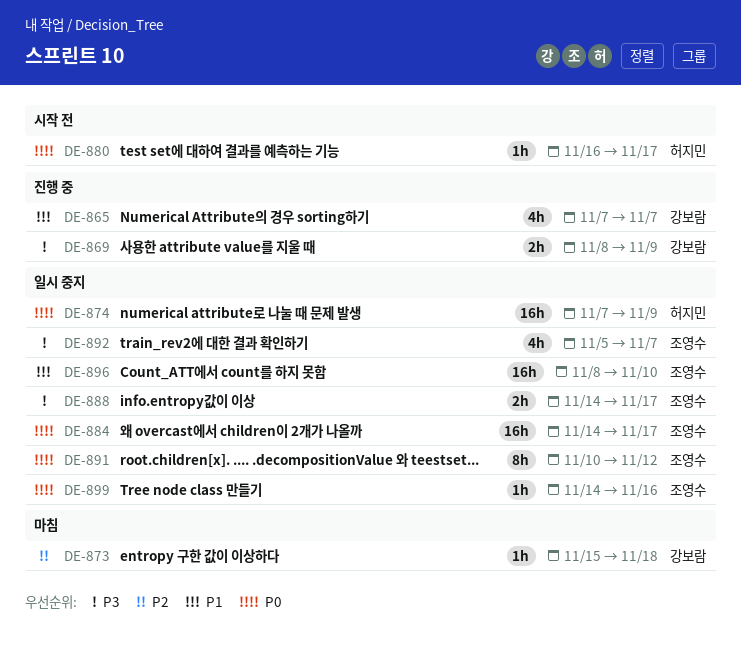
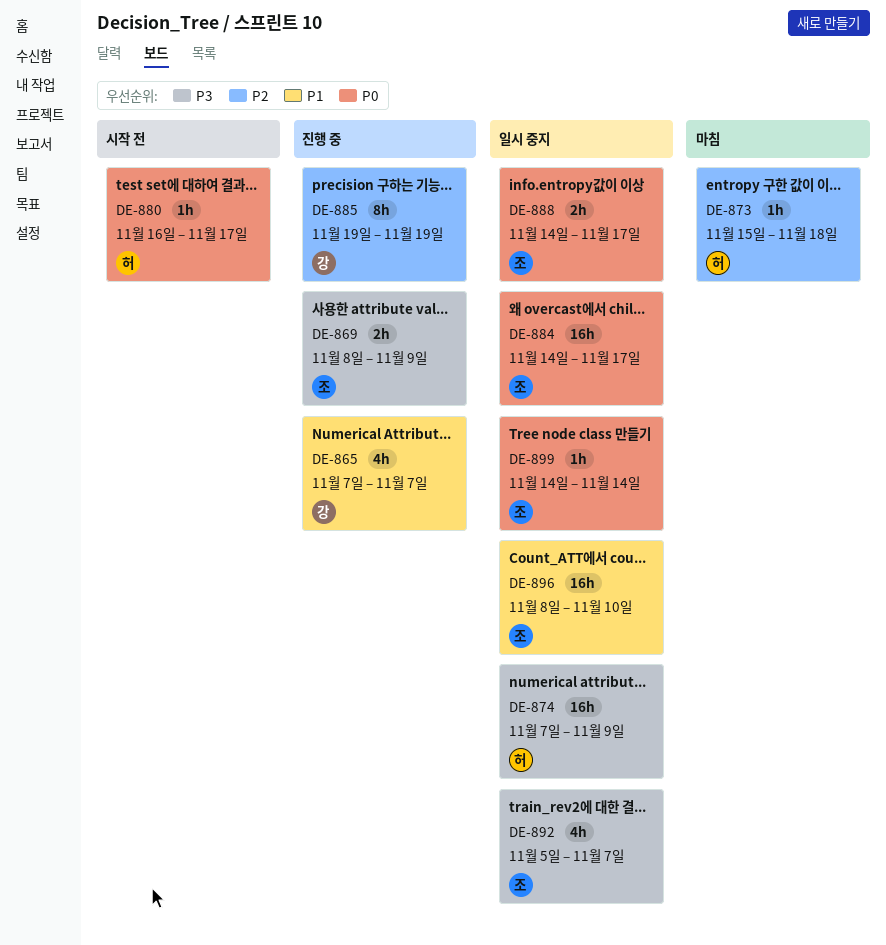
DE-869, owner: 강보람 -> 조영수
DE-873, owner: 강보람 -> 허지민
DE-874, priority: P0 -> P3
DE-885: none -> present
DE-888, priority: P3 -> P0
DE-891: present -> none
DE-899, due: Nov 16 -> Nov 14

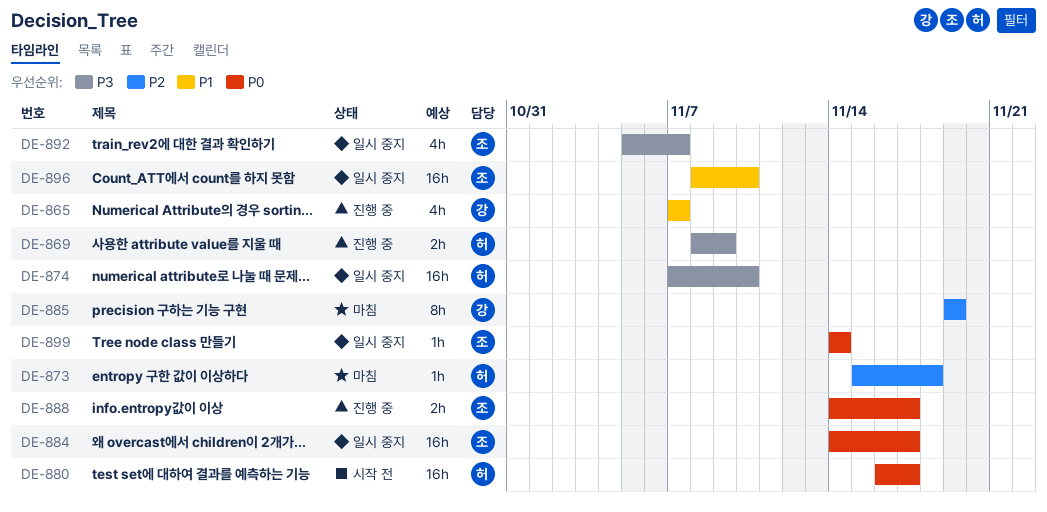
DE-869, owner: 조 -> 허
DE-874, due: Nov 9 -> Nov 10
DE-880, estimate: 1h -> 16h
DE-885, status: 진행 중 -> 마침
DE-888, status: 일시 중지 -> 진행 중

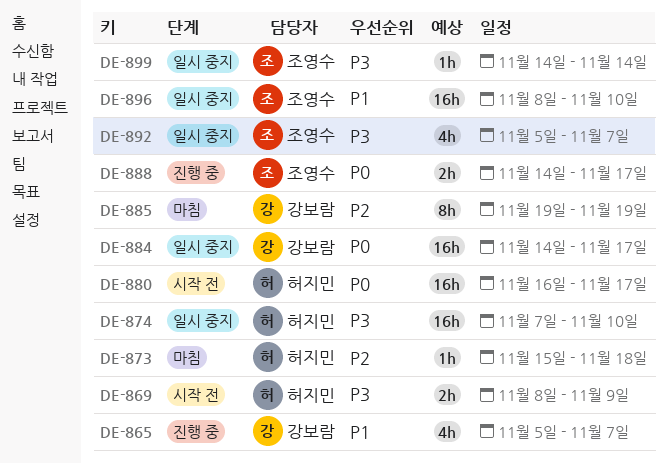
DE-865, start: Nov 7 -> Nov 5
DE-869, status: 진행 중 -> 시작 전
DE-884, owner: 조영수 -> 강보람
DE-899, priority: P0 -> P3

